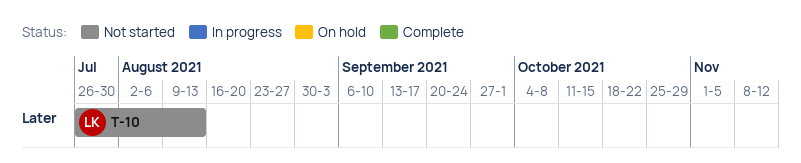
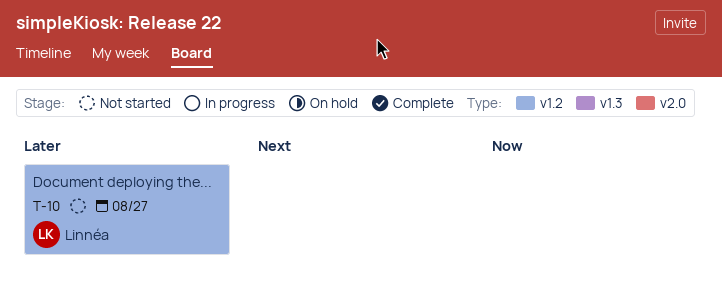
T-10, due: Aug 13 -> Aug 27

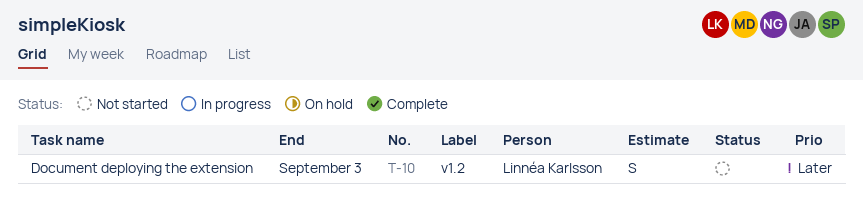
T-10, due: Aug 27 -> Sep 3

